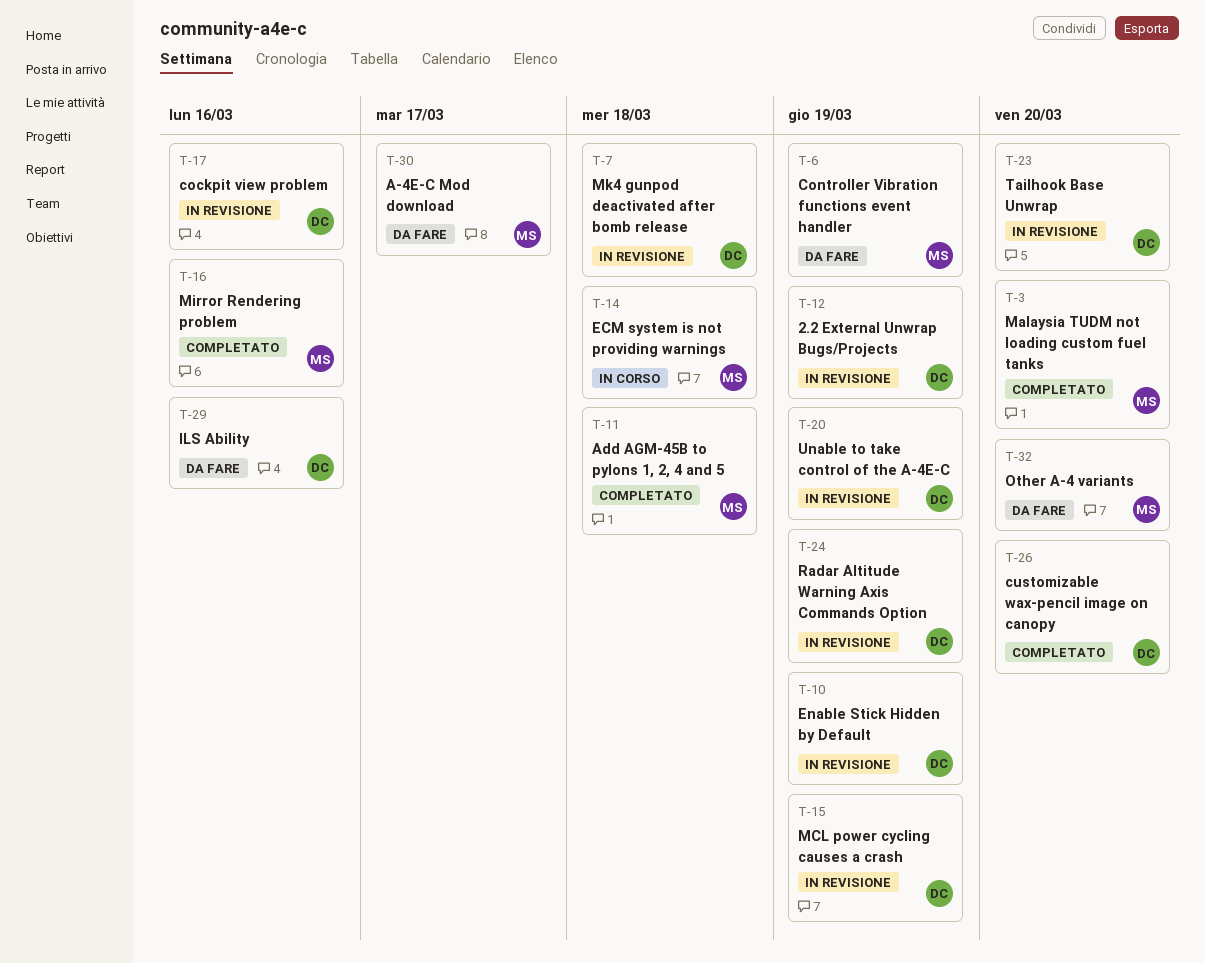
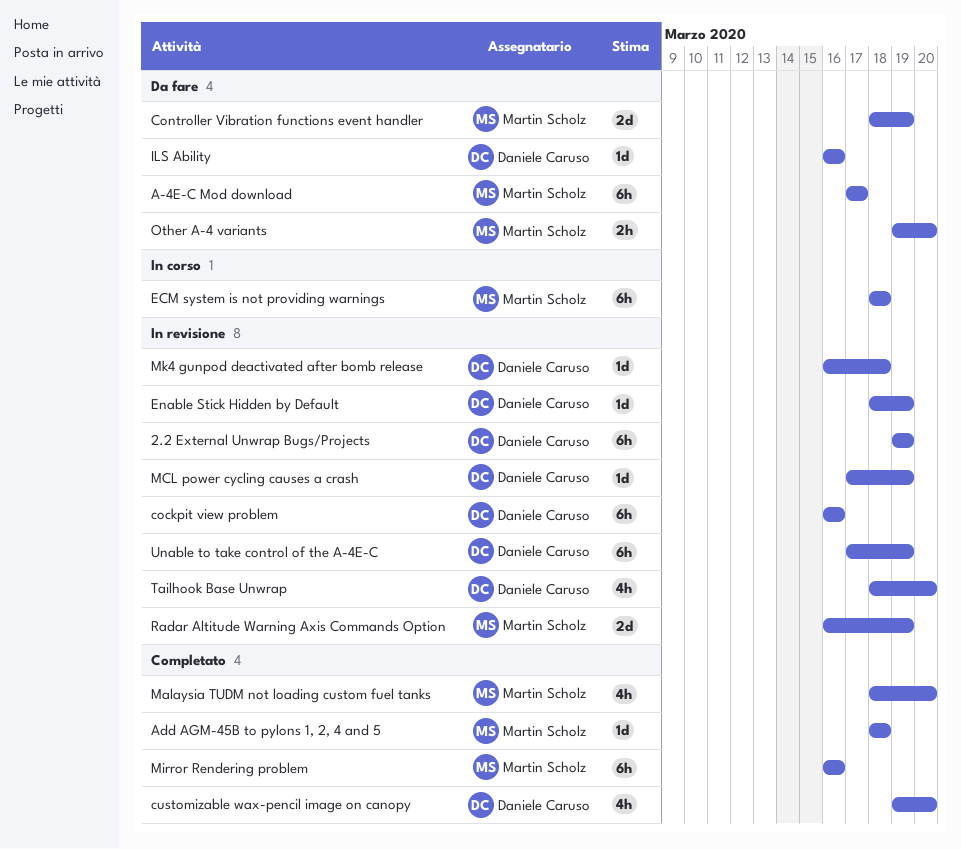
Radar Altitude Warning Axis Commands Option, owner: Daniele Caruso -> Martin Scholz

